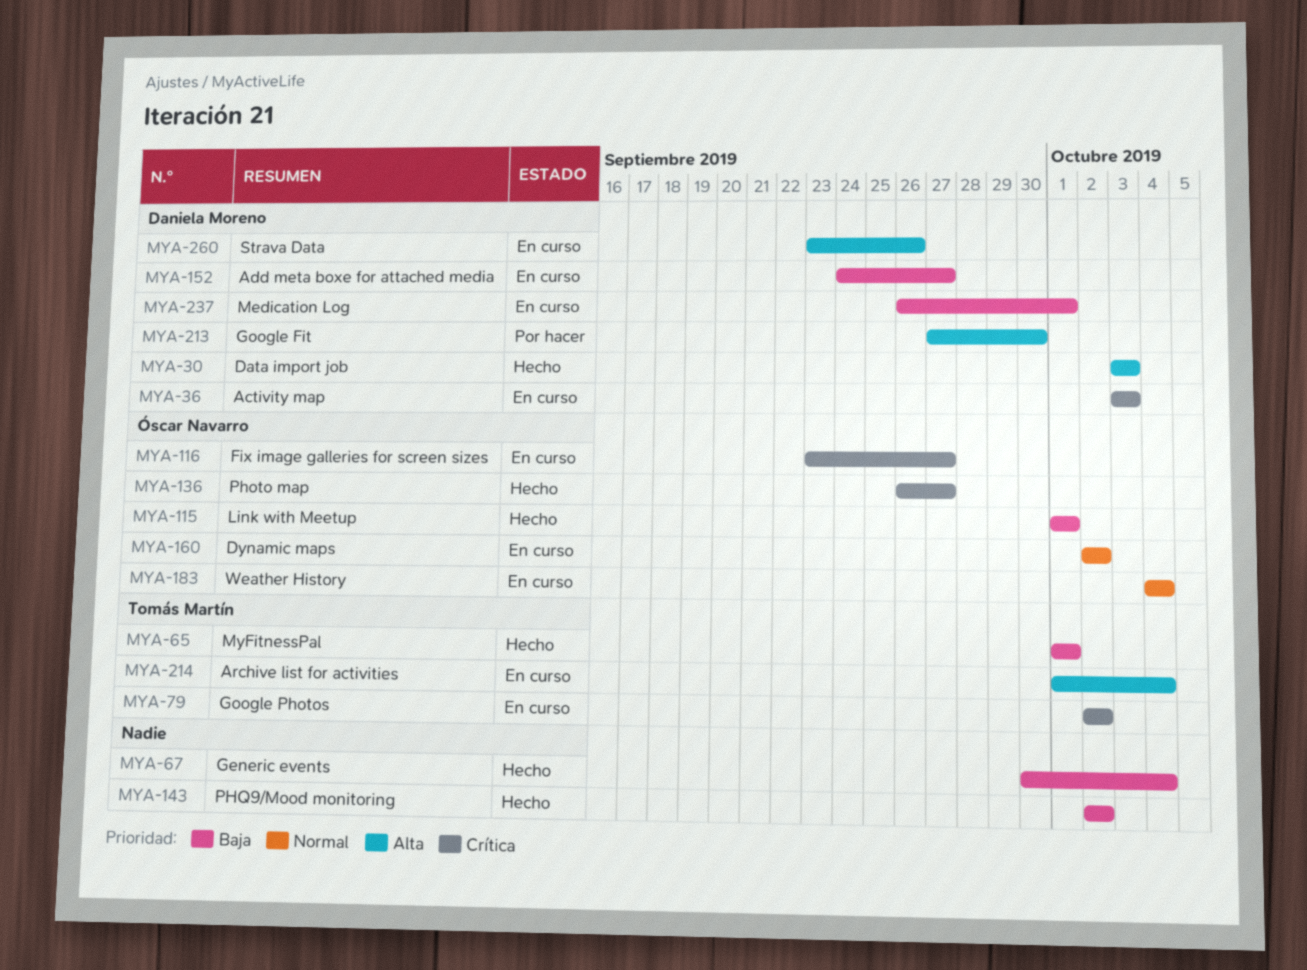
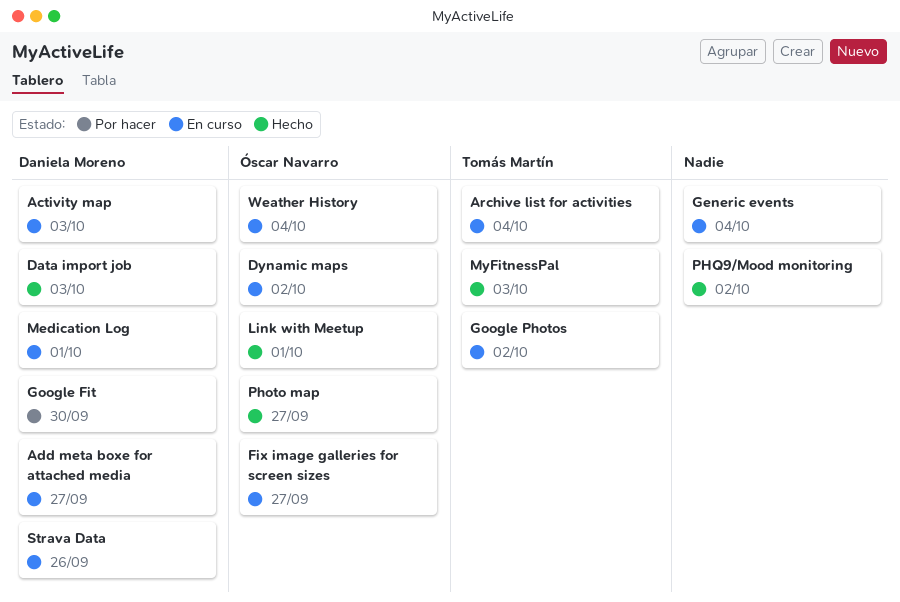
Generic events, status: Hecho -> En curso
MyFitnessPal, due: Oct 1 -> Oct 3

